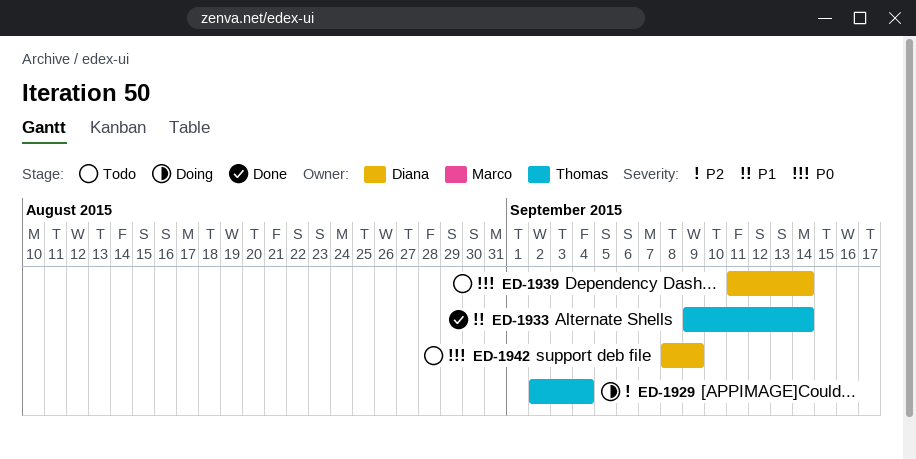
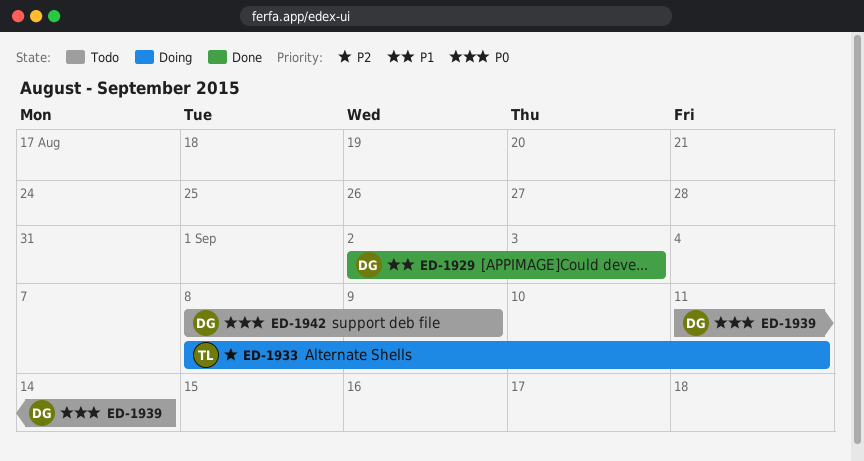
ED-1929, status: Doing -> Done
ED-1929, owner: Thomas -> Diana
ED-1929, priority: P2 -> P1
ED-1929, due: Sep 4 -> Sep 3
ED-1933, status: Done -> Doing
ED-1933, priority: P1 -> P2
ED-1933, start: Sep 9 -> Sep 8
ED-1933, due: Sep 14 -> Sep 11

